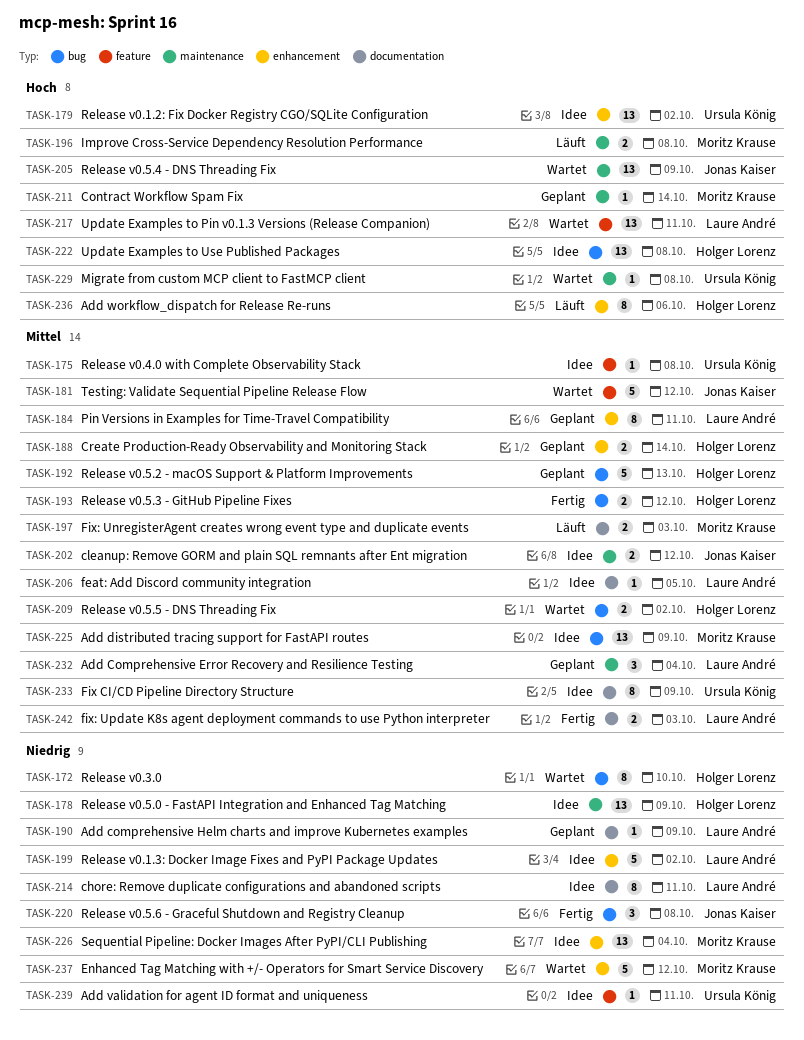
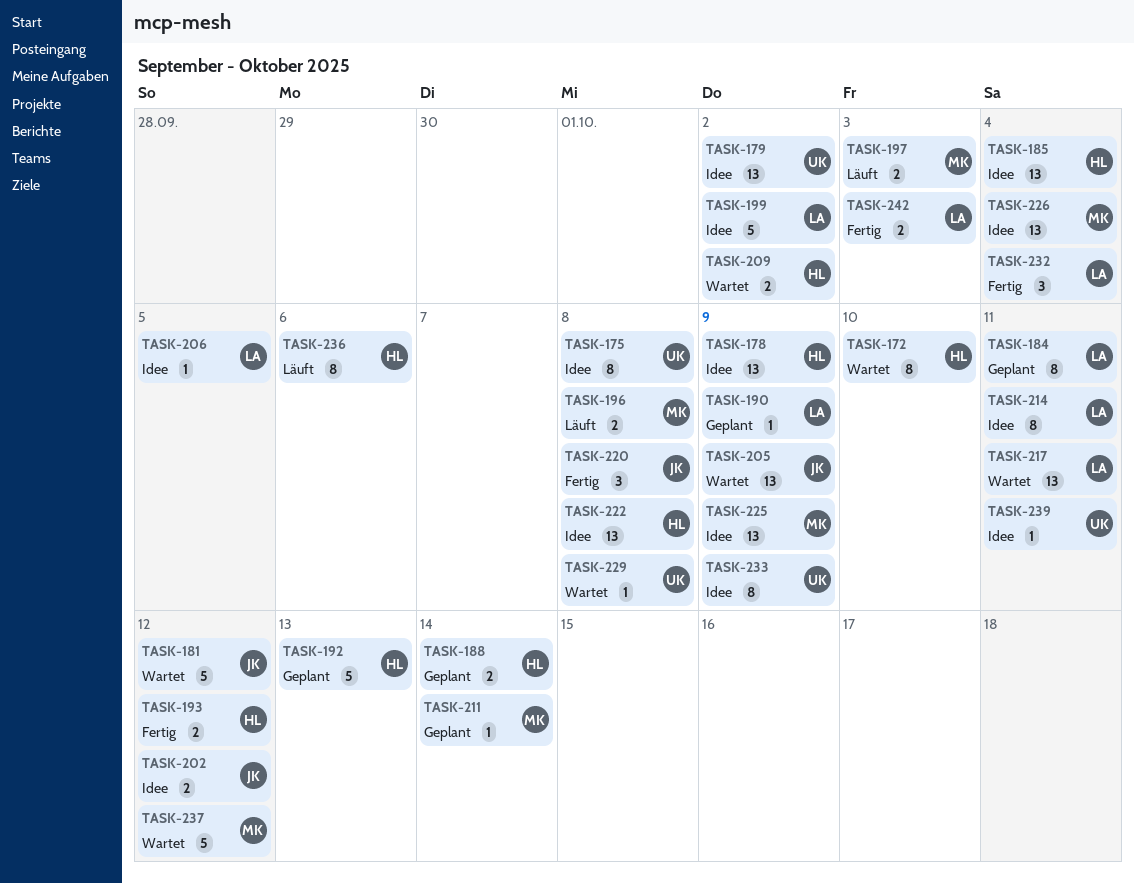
TASK-175, estimate: 1 -> 8
TASK-185: none -> present
TASK-232, status: Geplant -> Fertig

